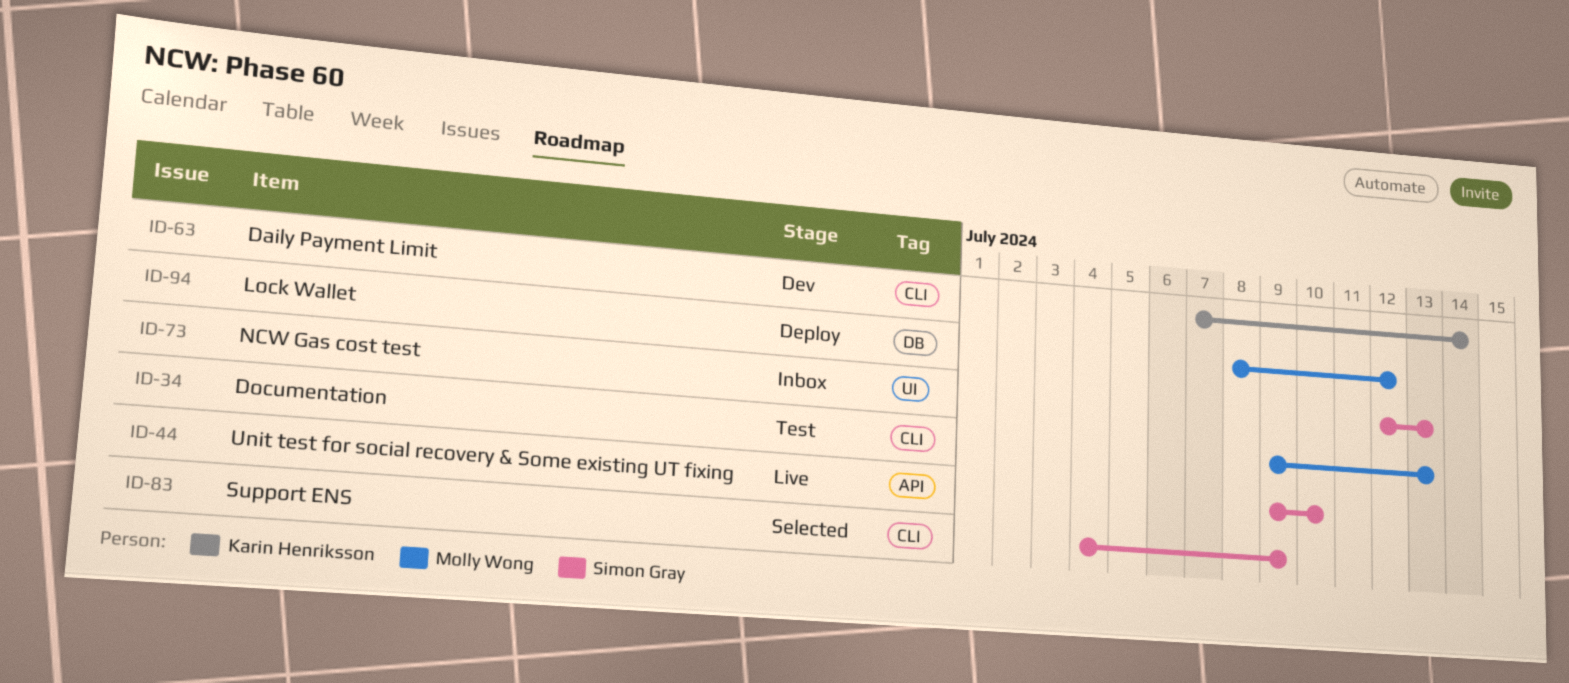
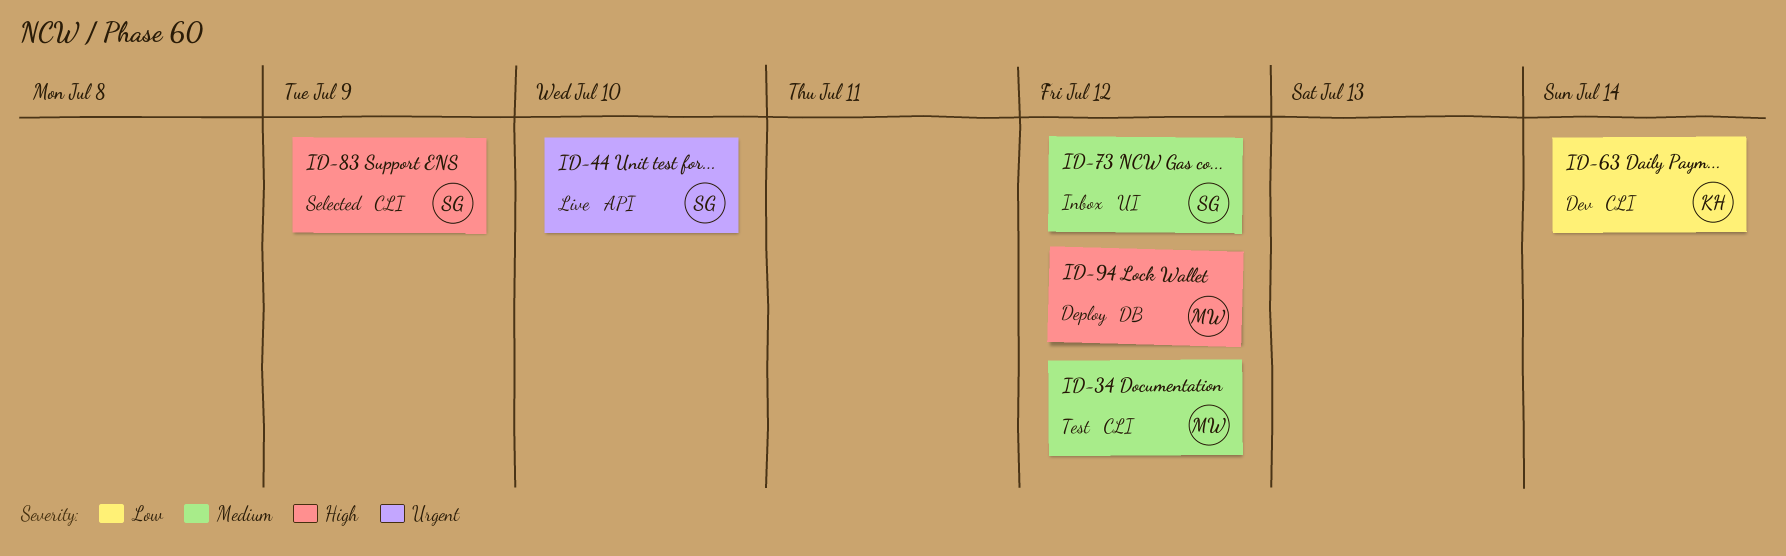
ID-34, due: Jul 13 -> Jul 12
ID-73, due: Jul 13 -> Jul 12

